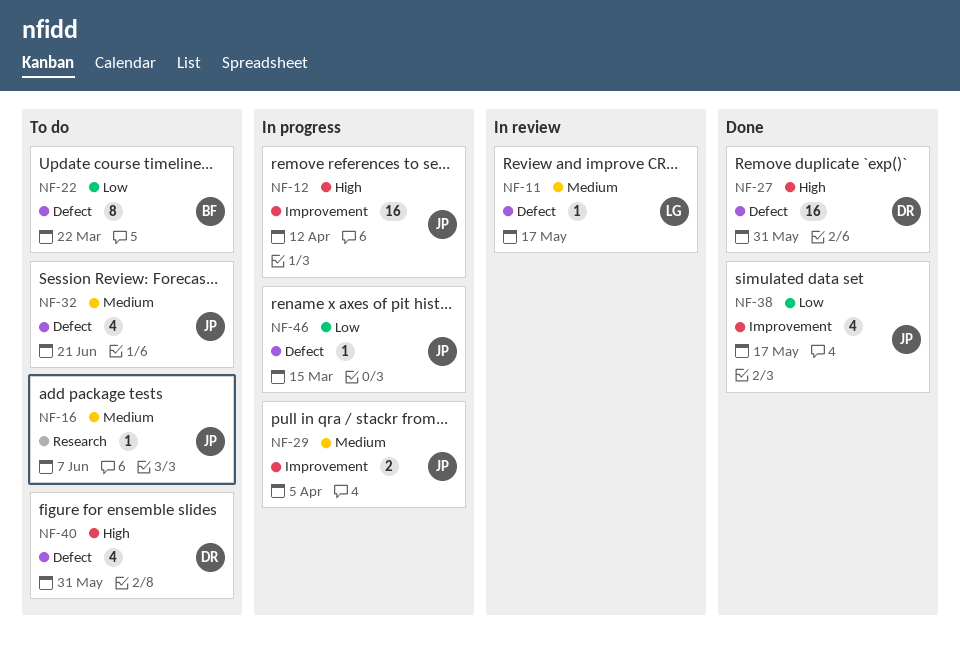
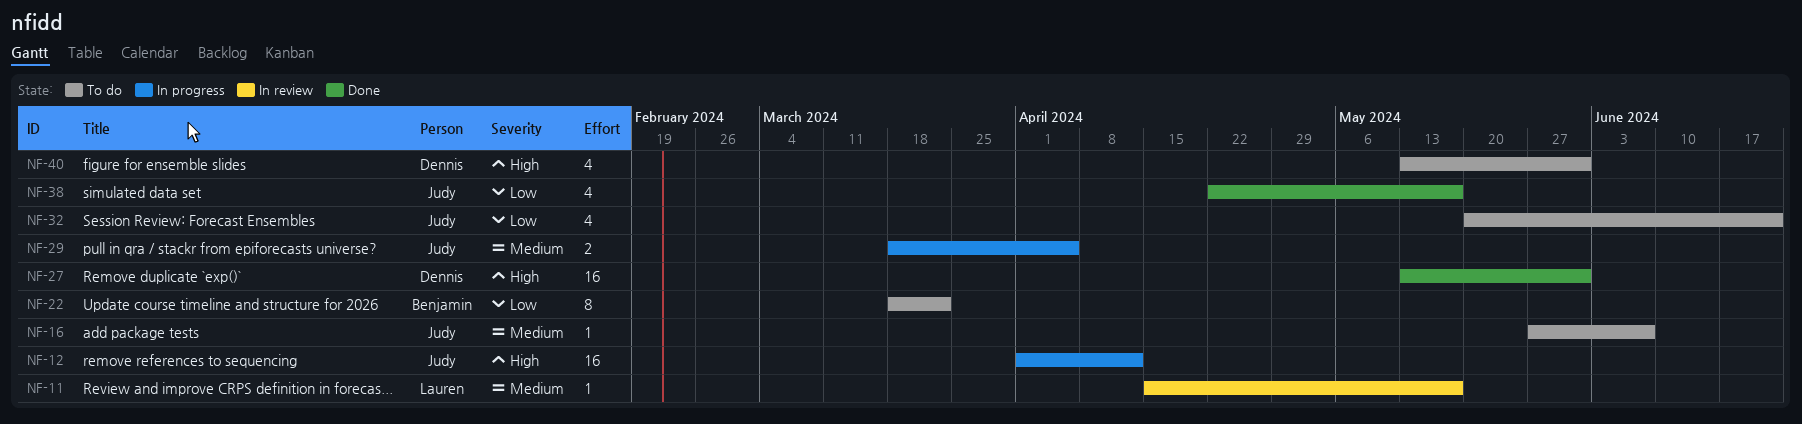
NF-32, priority: Medium -> Low
NF-46: present -> none

